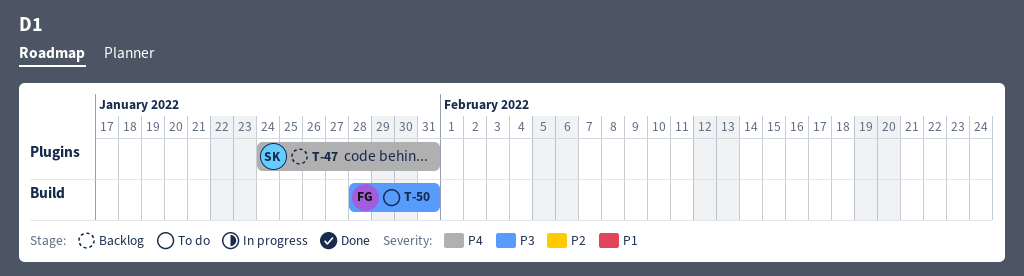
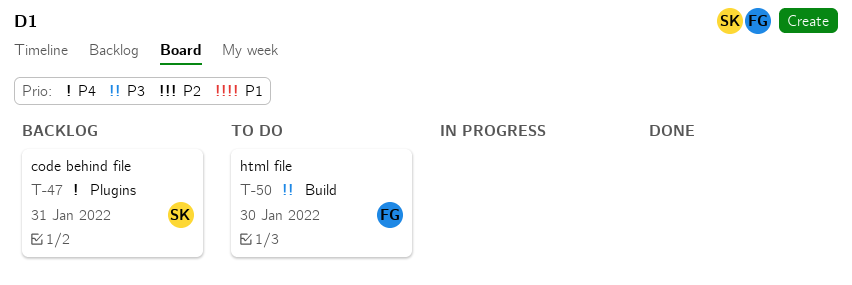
T-50, due: Jan 31 -> Jan 30

